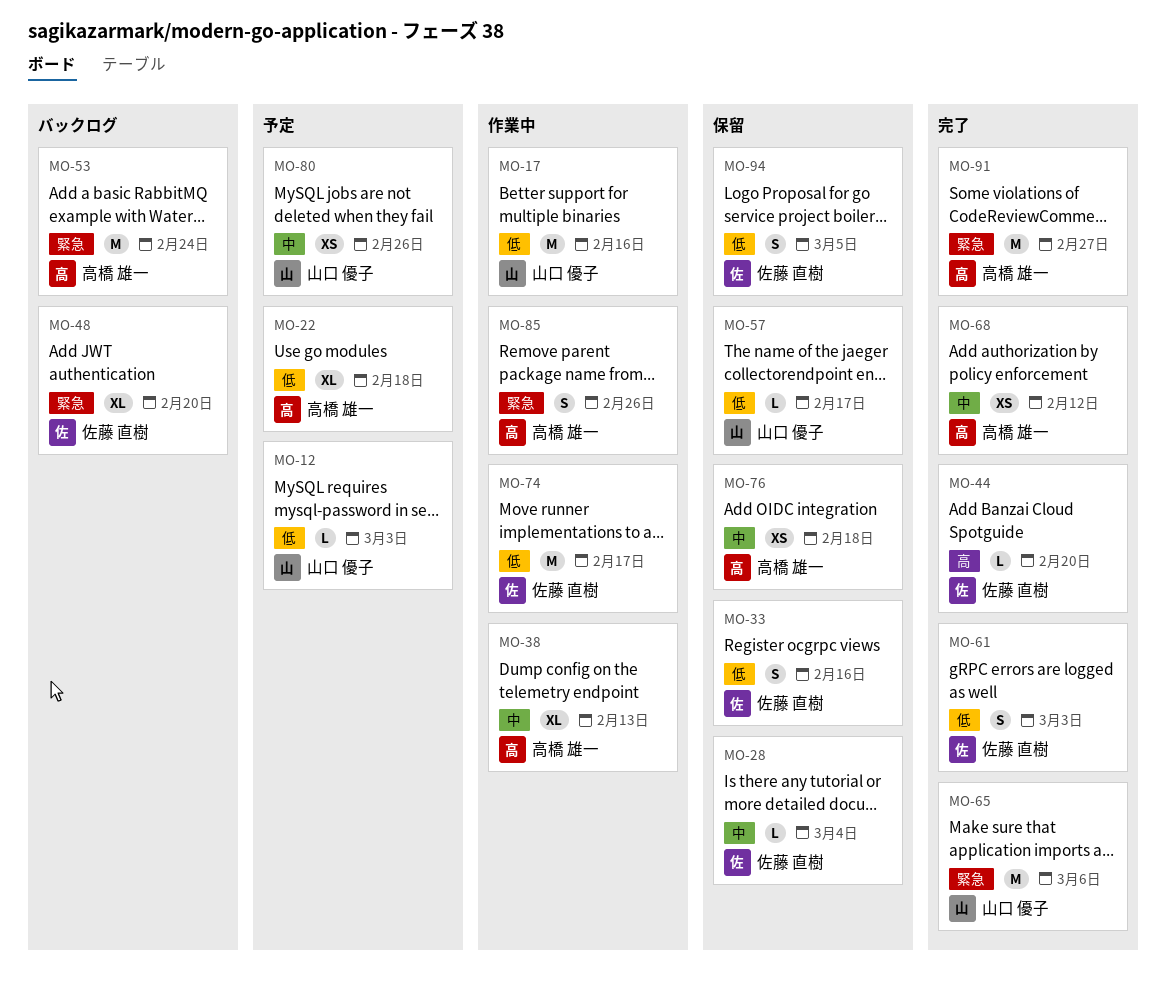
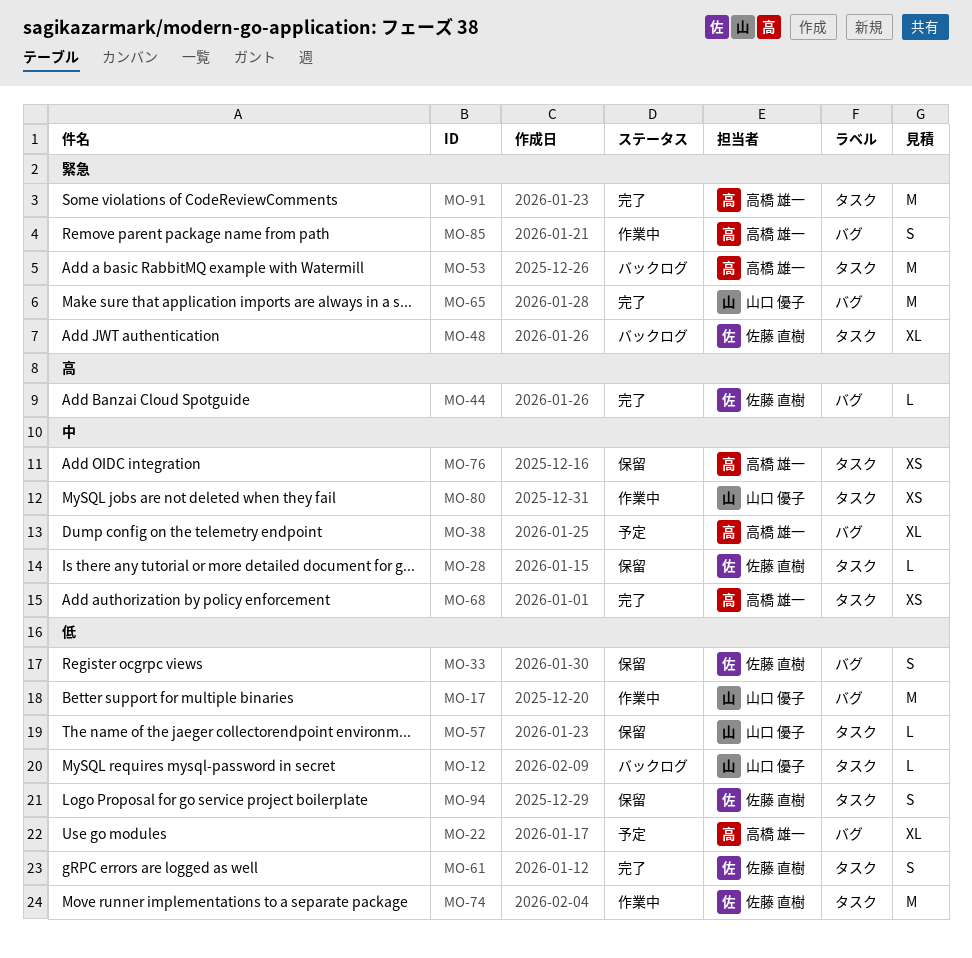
MO-12, status: 予定 -> バックログ
MO-38, status: 作業中 -> 予定
MO-80, status: 予定 -> 作業中

